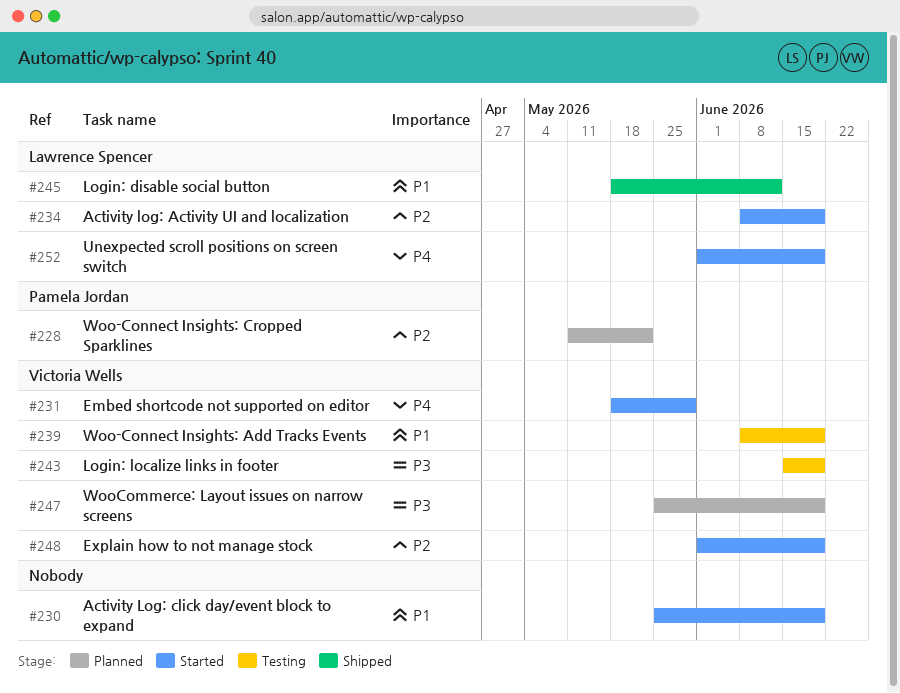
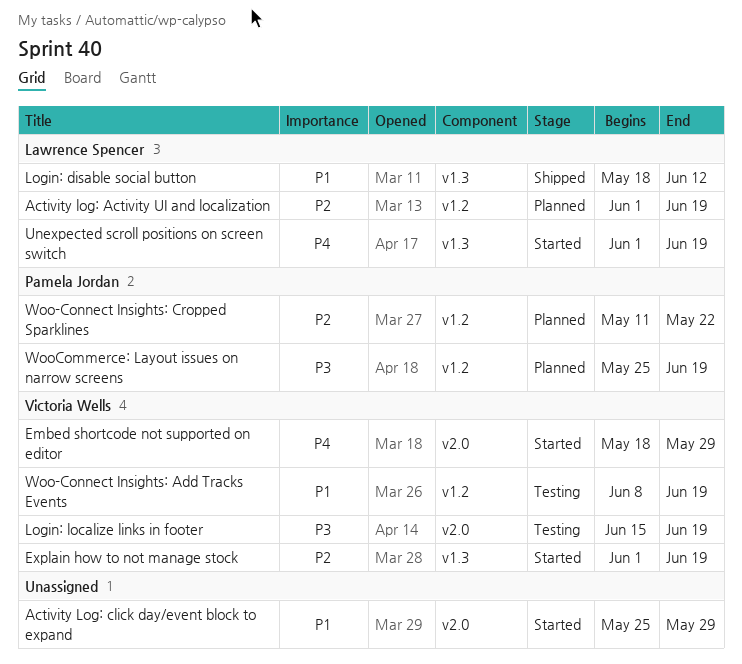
Activity log: Activity UI and localization, status: Started -> Planned
Activity log: Activity UI and localization, start: Jun 8 -> Jun 1
Activity Log: click day/event block to expand, due: Jun 19 -> May 29
WooCommerce: Layout issues on narrow screens, owner: Victoria Wells -> Pamela Jordan

